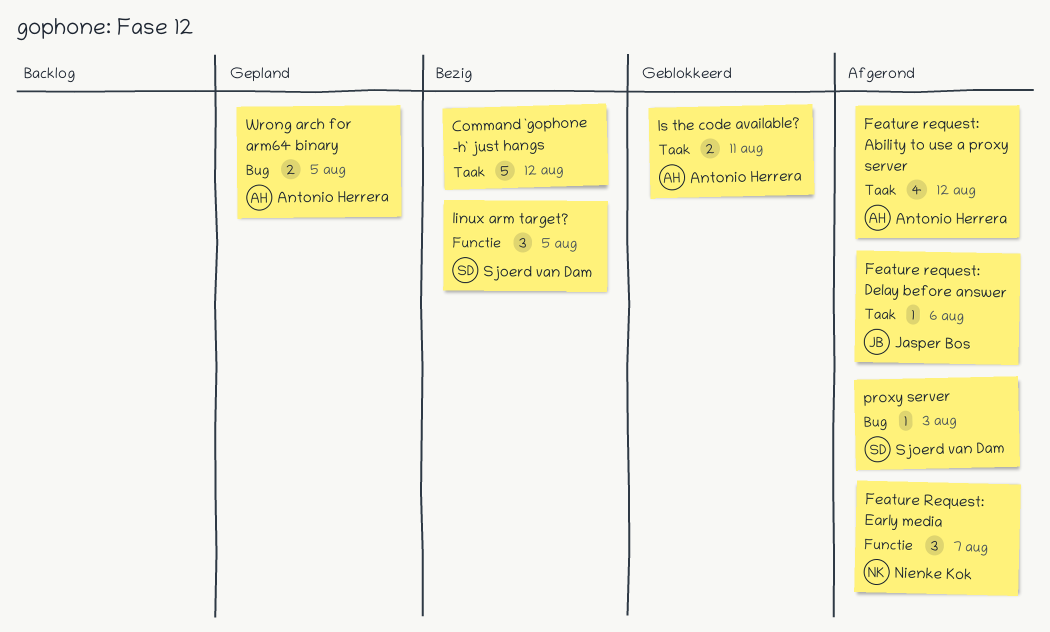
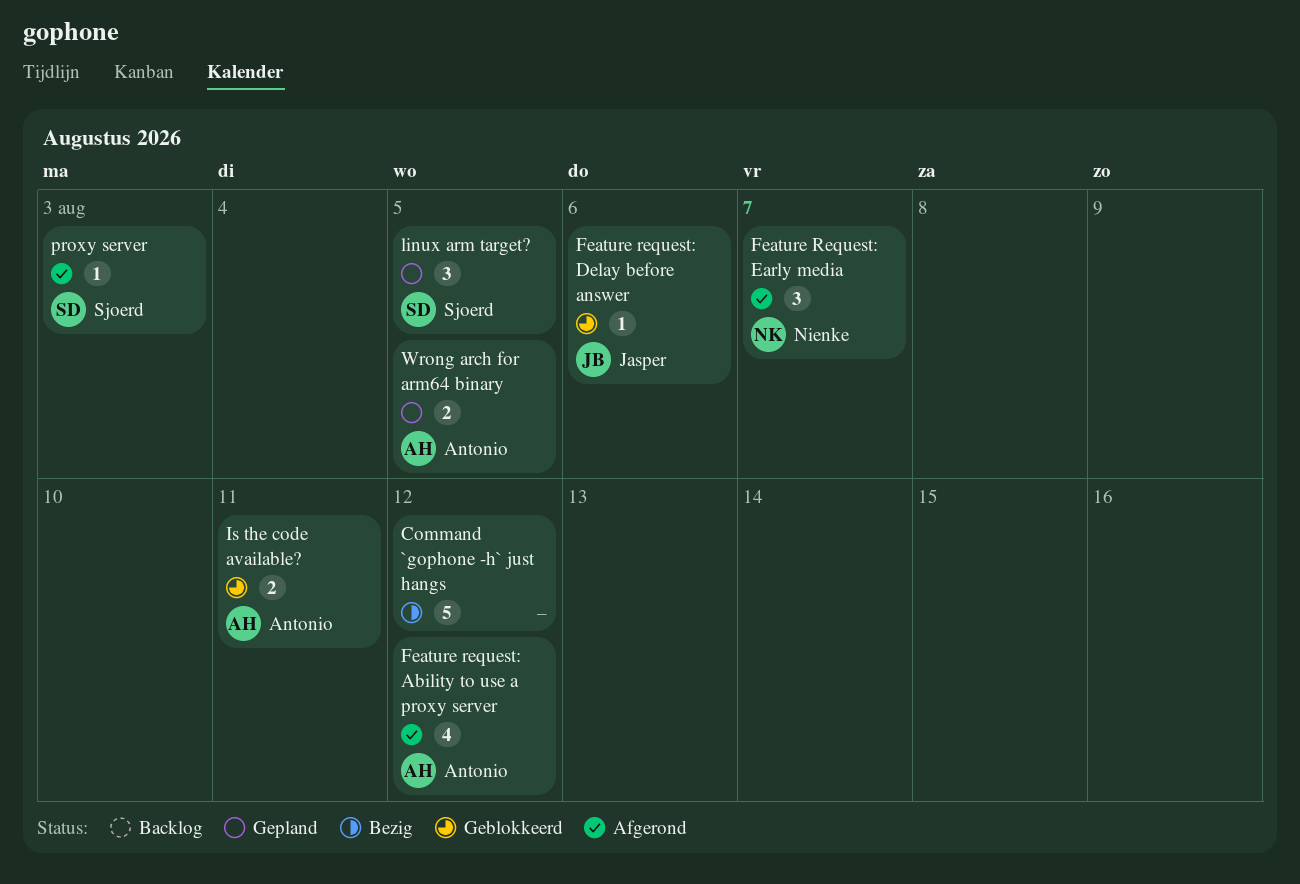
Feature request: Delay before answer, status: Afgerond -> Geblokkeerd
linux arm target?, status: Bezig -> Gepland

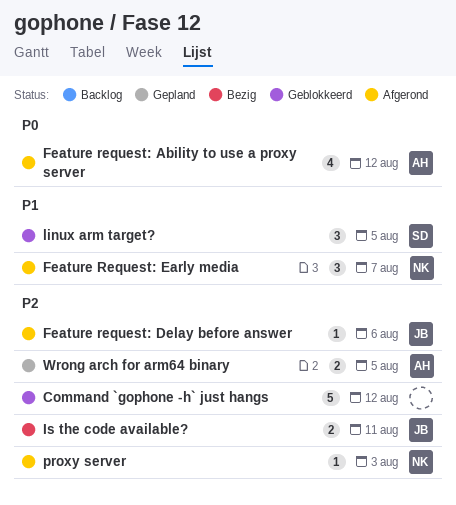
Command `gophone -h` just hangs, status: Bezig -> Geblokkeerd
Feature request: Delay before answer, status: Geblokkeerd -> Afgerond
Is the code available?, status: Geblokkeerd -> Bezig
Is the code available?, owner: Antonio -> Jasper
linux arm target?, status: Gepland -> Geblokkeerd
proxy server, owner: Sjoerd -> Nienke

